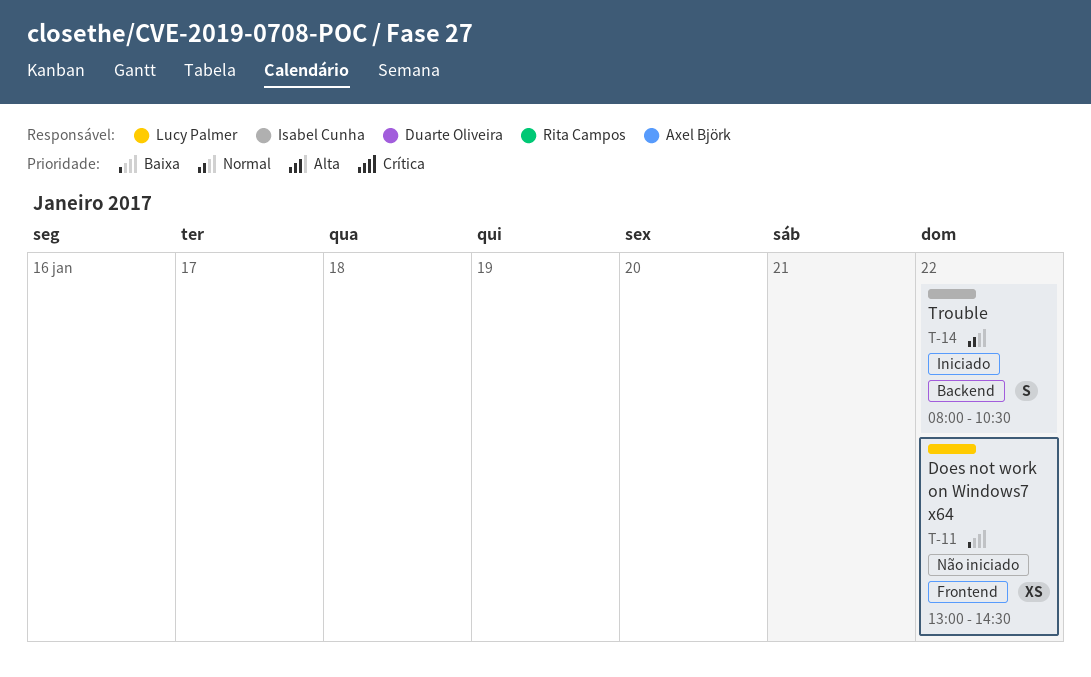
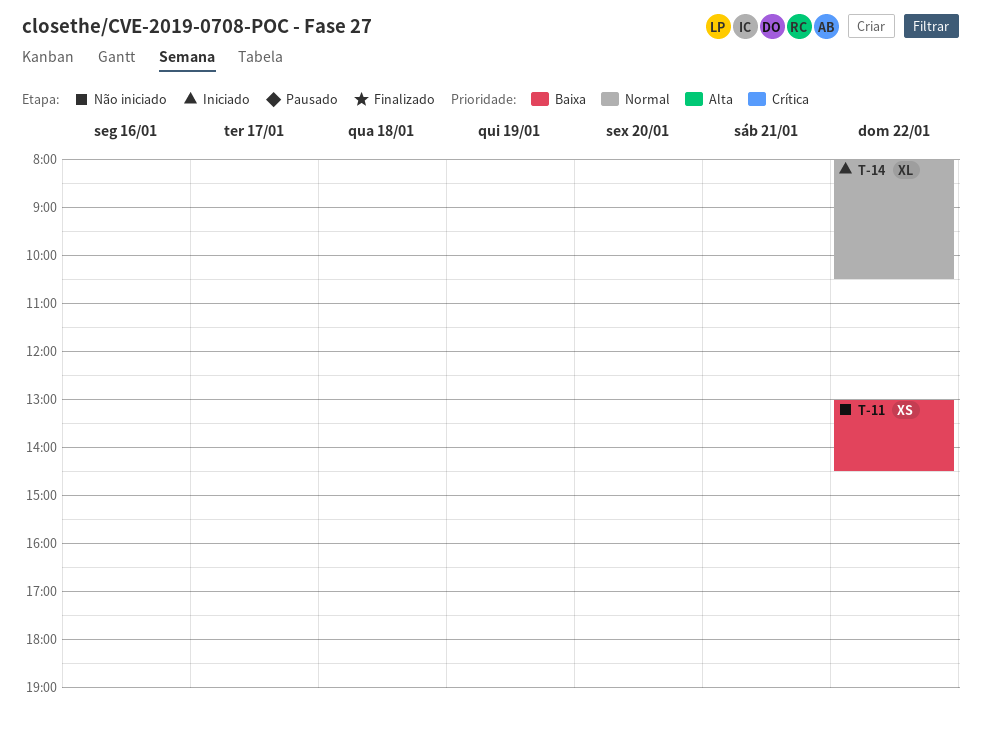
T-14, estimate: S -> XL

